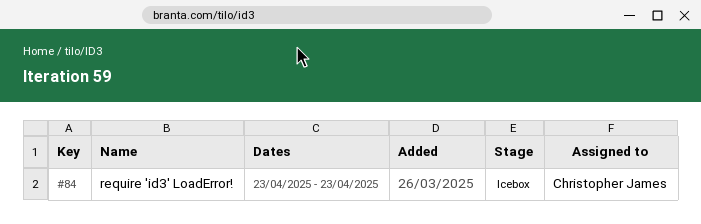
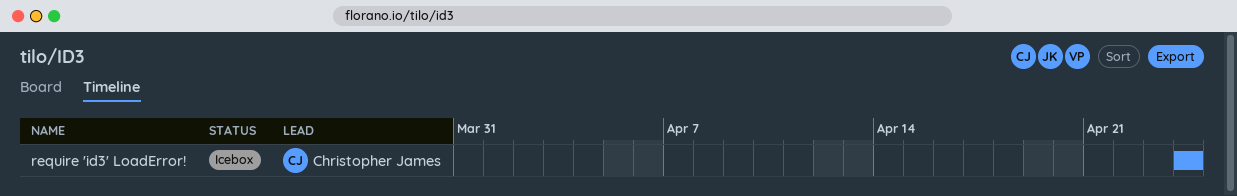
require 'id3' LoadError!, start: Apr 23 -> Apr 24
require 'id3' LoadError!, due: Apr 23 -> Apr 24

